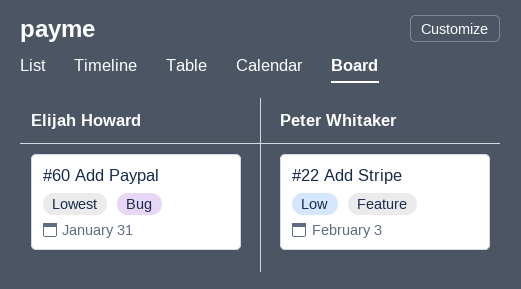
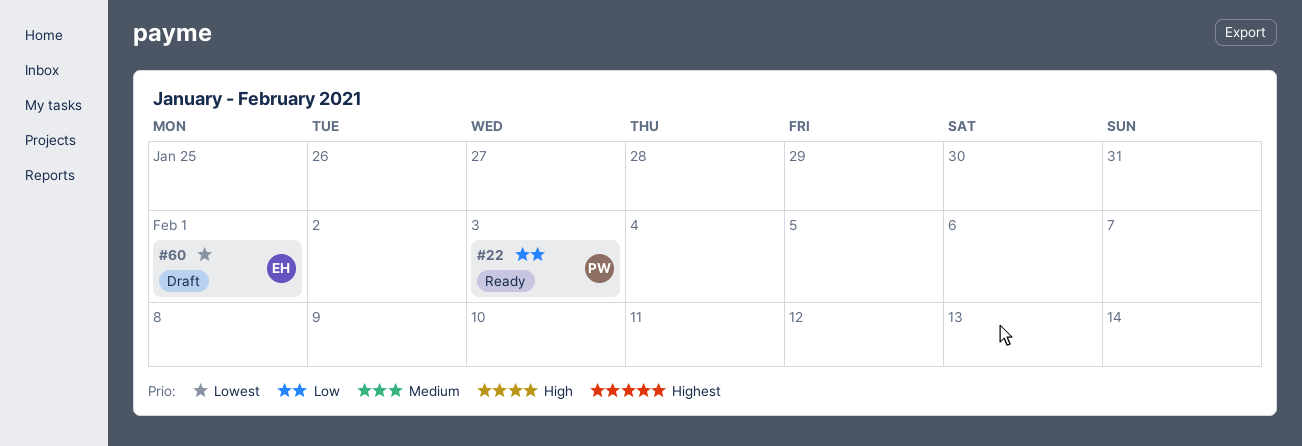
#60, due: Jan 31 -> Feb 1

